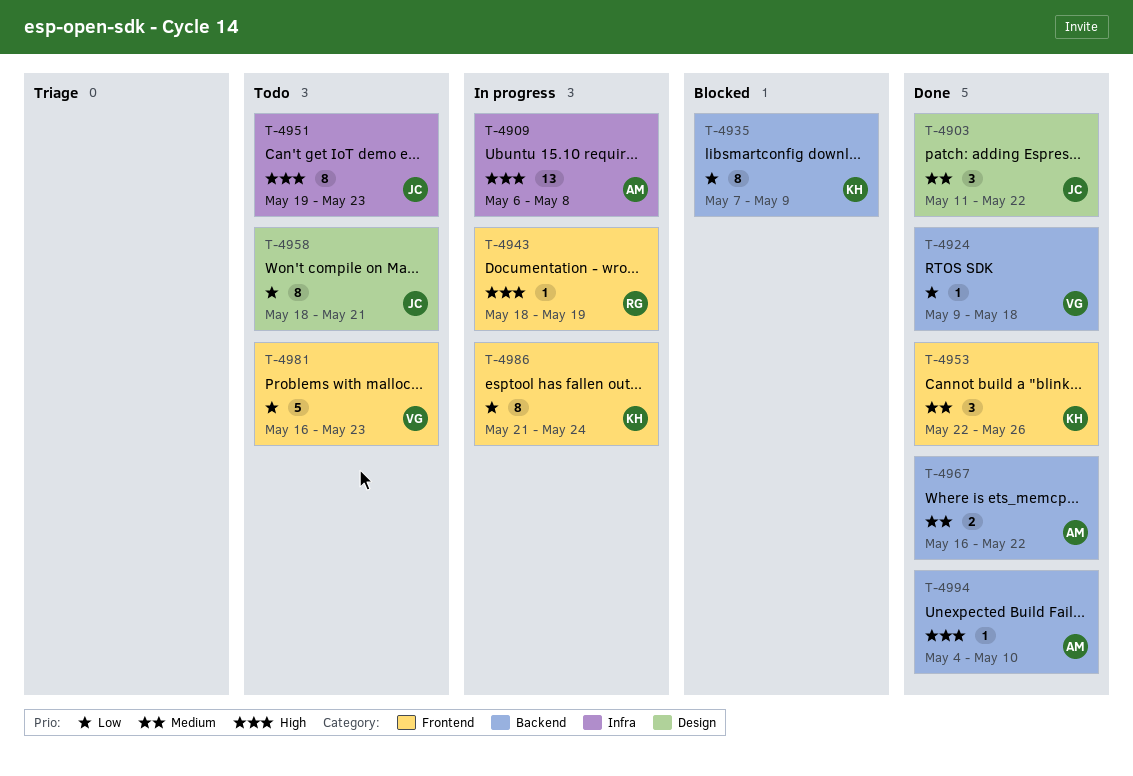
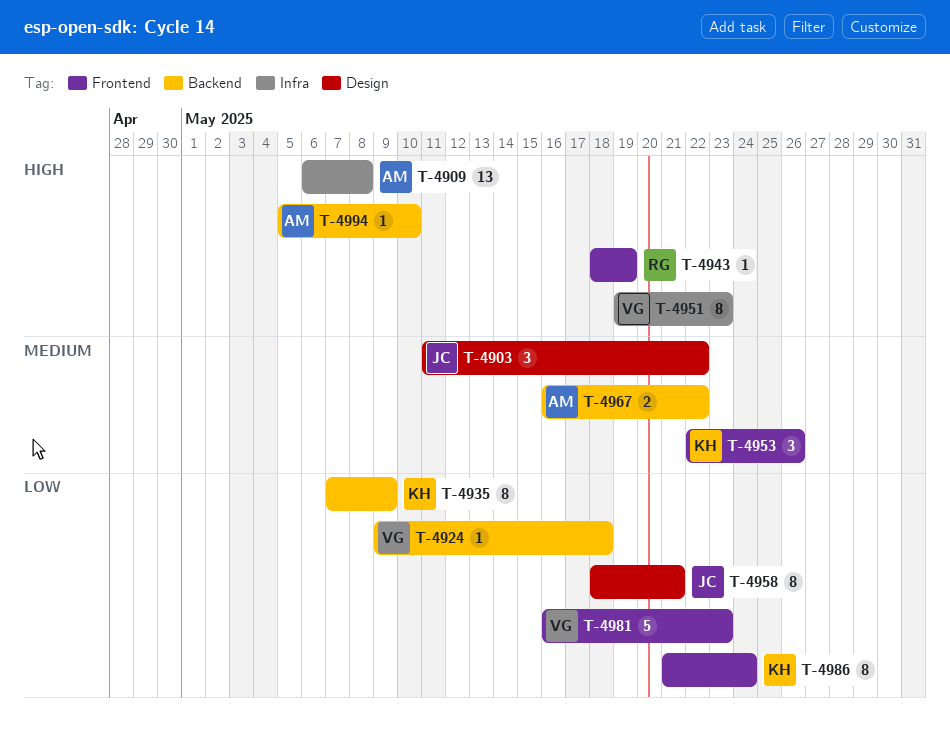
T-4951, owner: JC -> VG
T-4994, start: May 4 -> May 5

